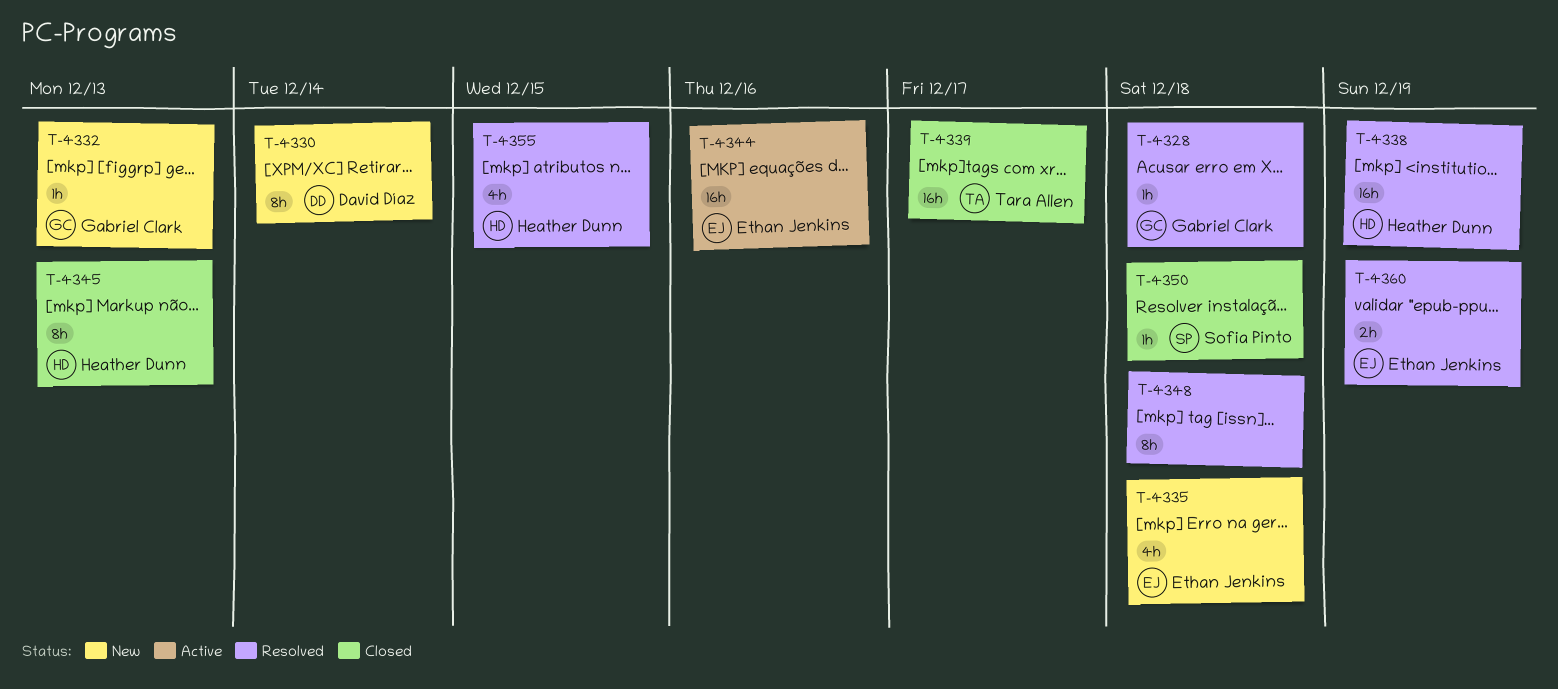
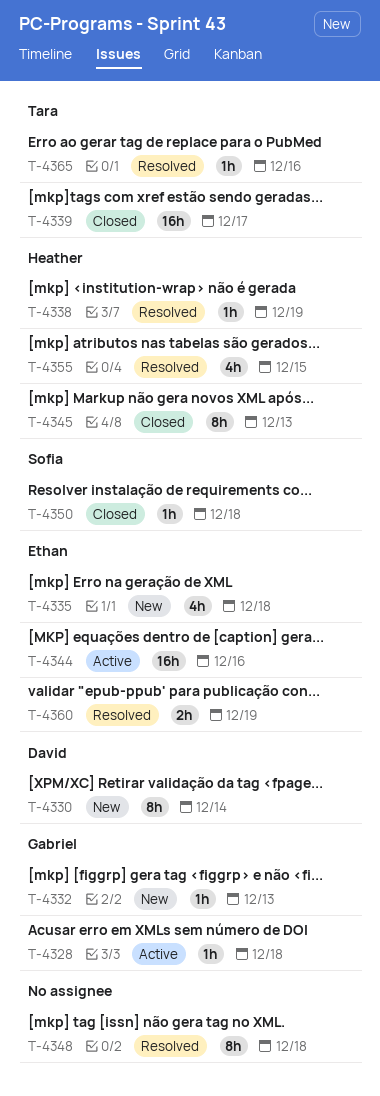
T-4328, status: Resolved -> Active
T-4338, estimate: 16h -> 1h
T-4365: none -> present

